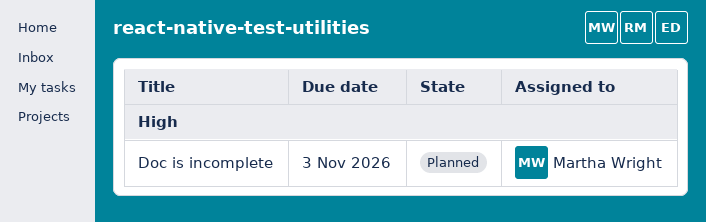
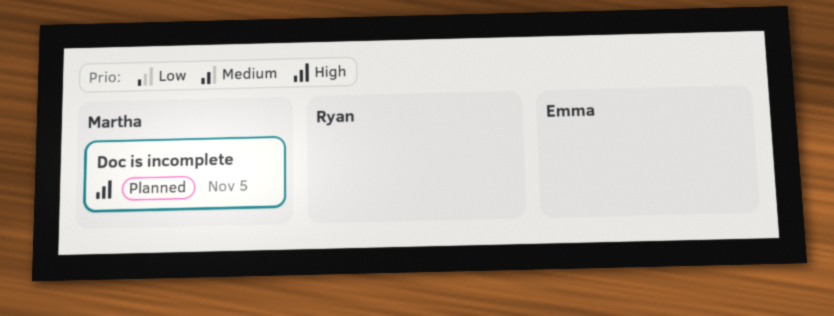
Doc is incomplete, due: Nov 3 -> Nov 5

